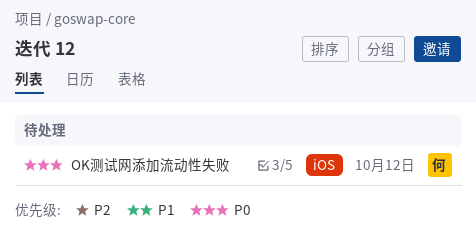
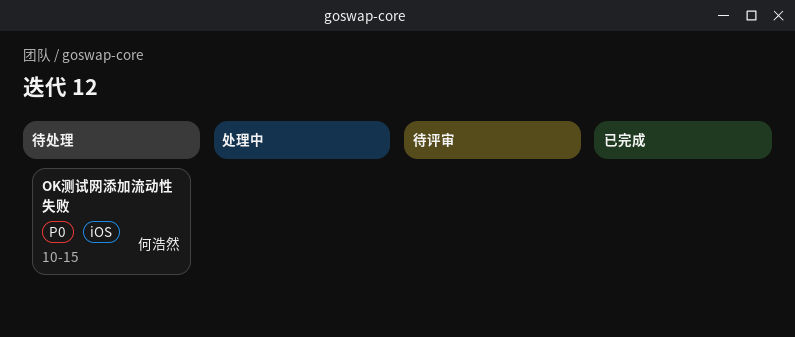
OK测试网添加流动性失败, due: Oct 12 -> Oct 15

